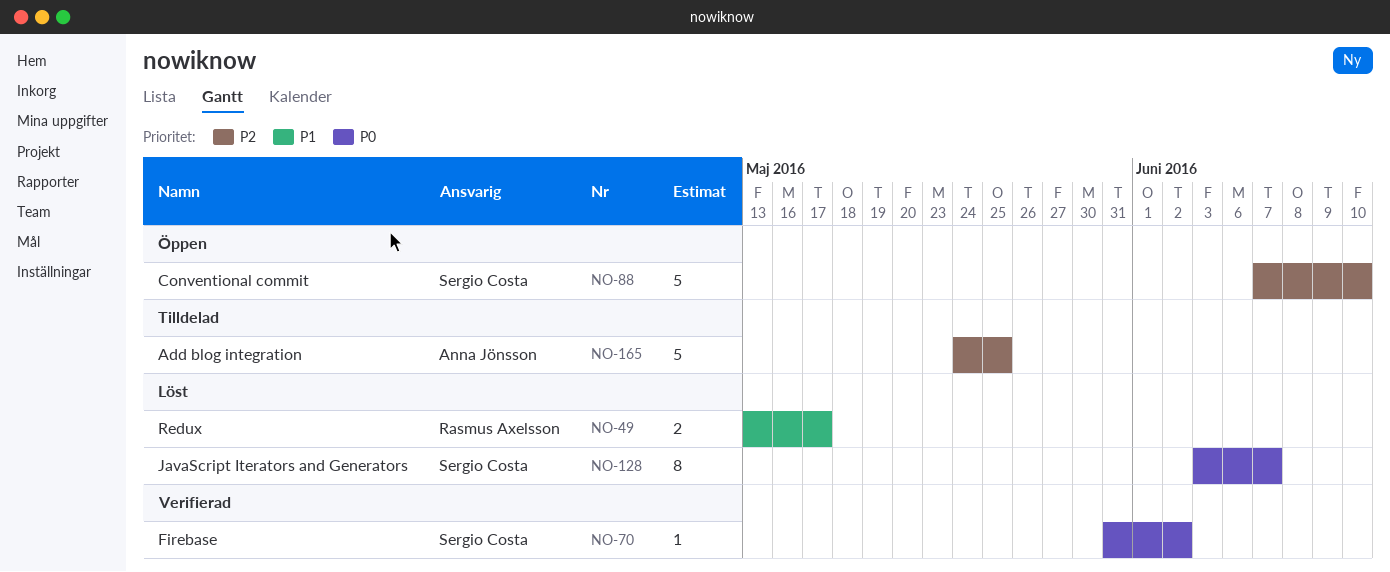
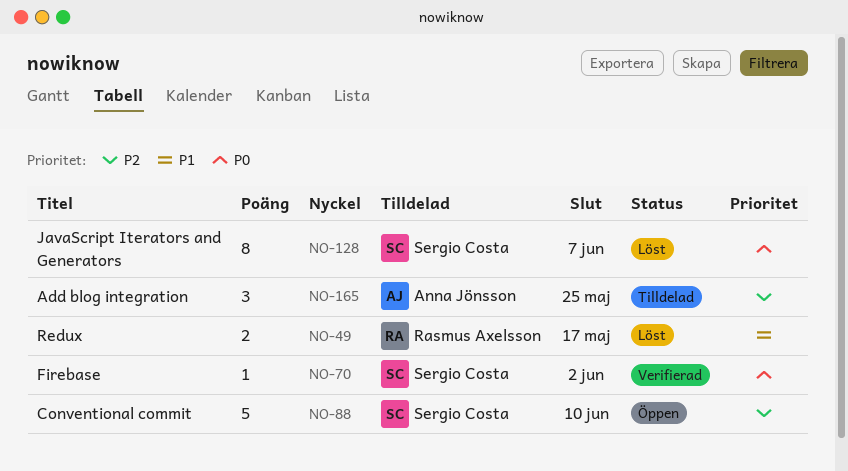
NO-165, estimate: 5 -> 3

